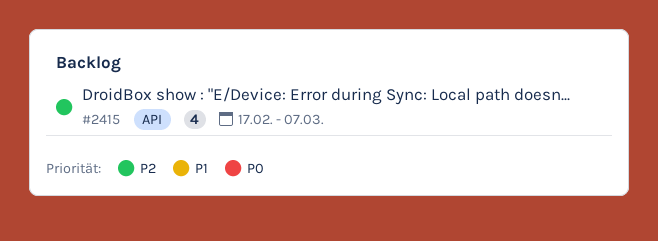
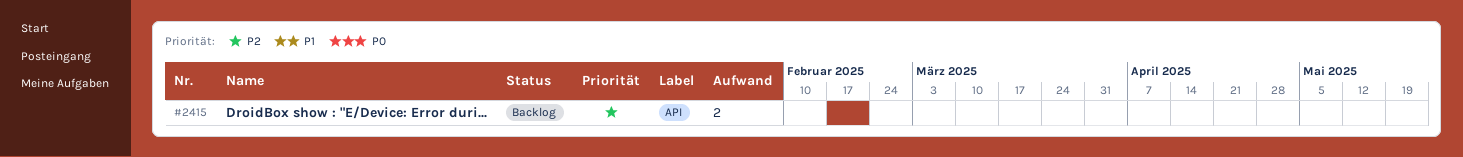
#2415, estimate: 4 -> 2
#2415, due: Mar 7 -> Feb 21

